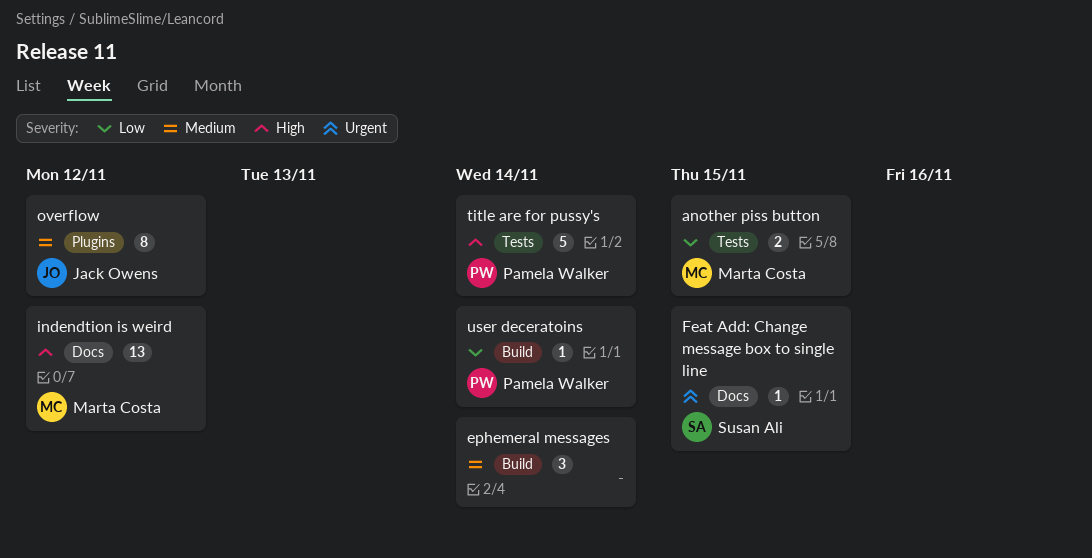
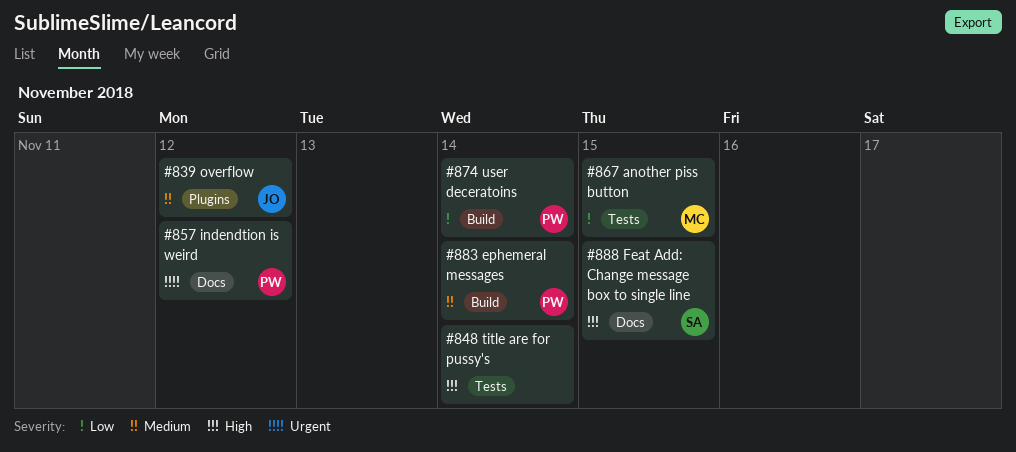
ephemeral messages, owner: none -> Pamela Walker
Feat Add: Change message box to single line, priority: Urgent -> High
indendtion is weird, owner: Marta Costa -> Pamela Walker
indendtion is weird, priority: High -> Urgent
title are for pussy's, owner: Pamela Walker -> none

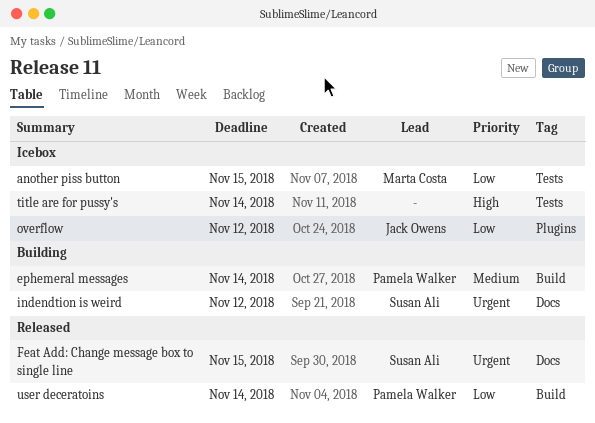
Feat Add: Change message box to single line, priority: High -> Urgent
indendtion is weird, owner: Pamela Walker -> Susan Ali
overflow, priority: Medium -> Low

